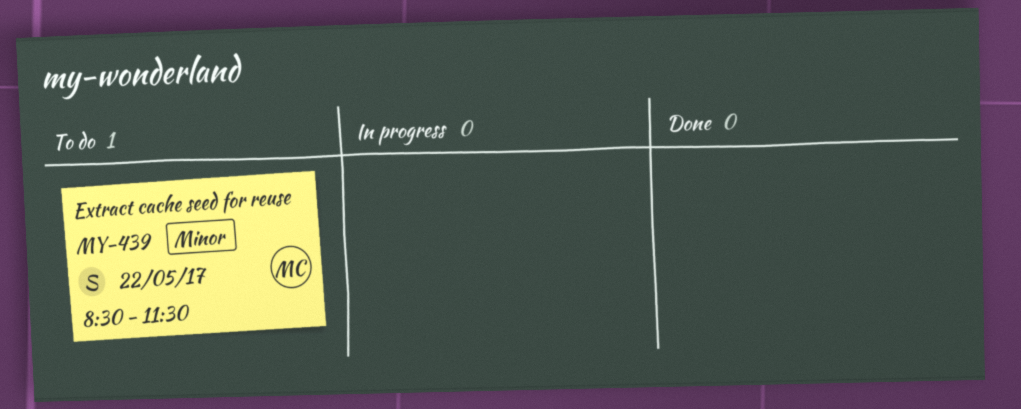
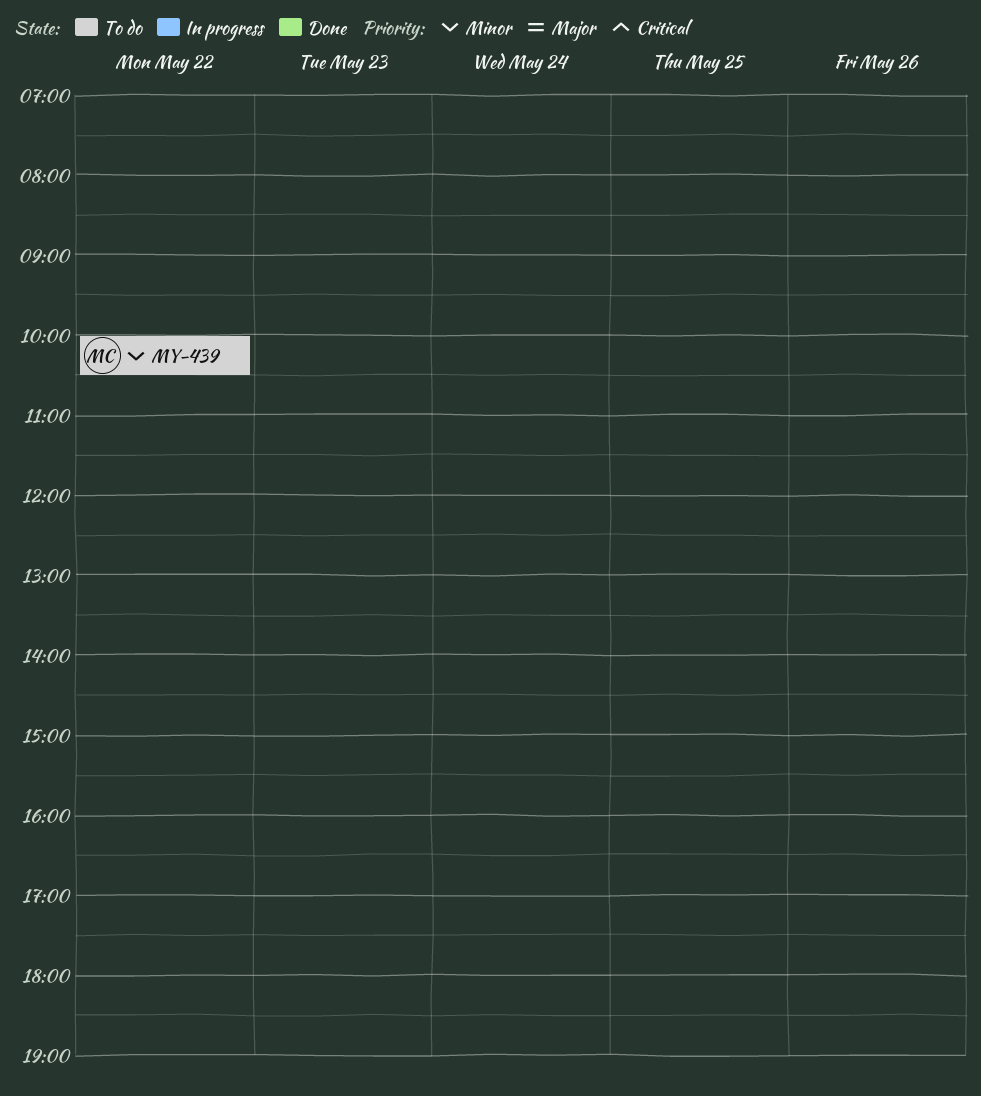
MY-439, begins: 08:30 -> 10:00
MY-439, ends: 11:30 -> 10:30

